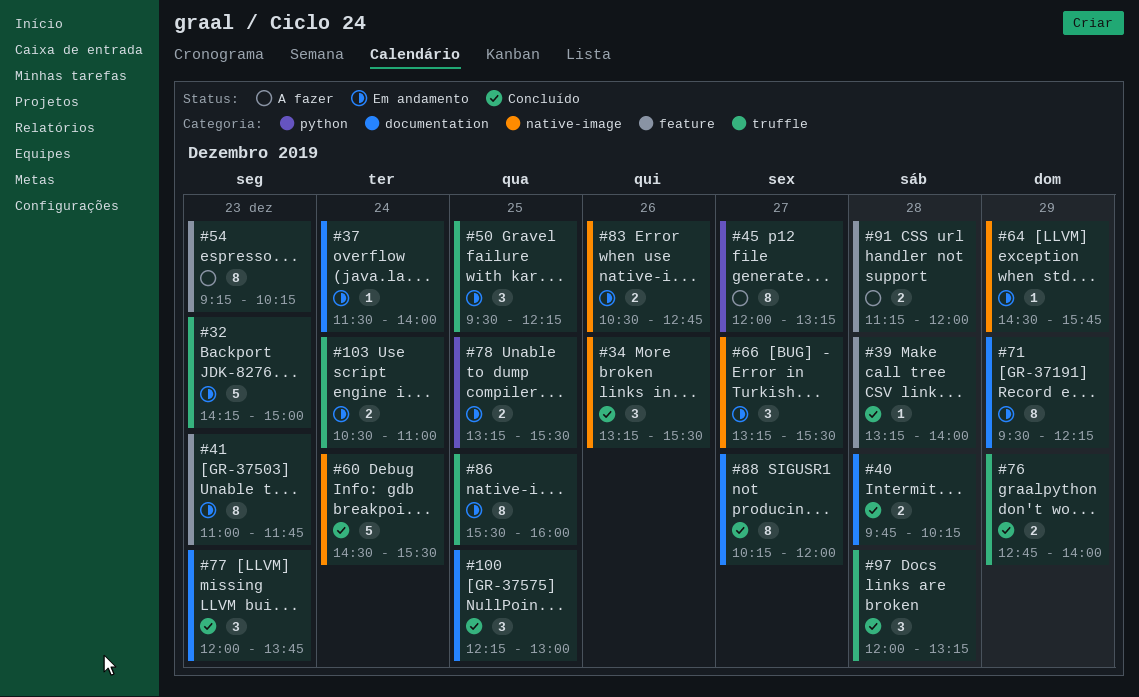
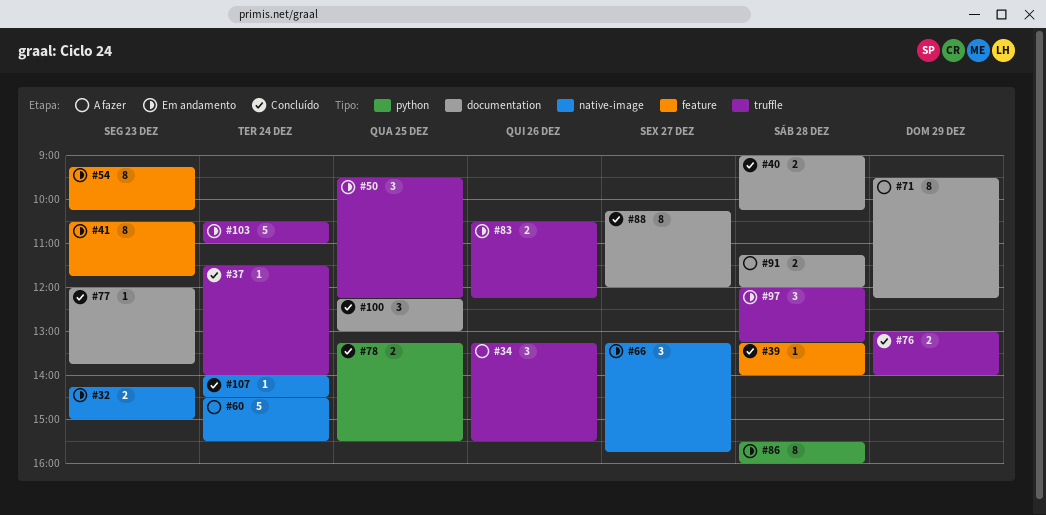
#32, label: truffle -> native-image
#32, estimate: 5 -> 2
#34, status: Concluído -> A fazer
#34, label: native-image -> truffle
#37, status: Em andamento -> Concluído
#37, label: documentation -> truffle
#40, begins: 09:45 -> 09:00
#41, begins: 11:00 -> 10:30
#45: present -> none
#54, status: A fazer -> Em andamento
#60, status: Concluído -> A fazer
#64: present -> none
#66, ends: 15:30 -> 15:45
#71, status: Em andamento -> A fazer
#76, begins: 12:45 -> 13:00
#77, estimate: 3 -> 1
#78, status: Em andamento -> Concluído
#83, label: native-image -> truffle
#83, ends: 12:45 -> 12:15
#86, label: truffle -> python
#86, day: Dec 25 -> Dec 28
#91, label: feature -> documentation
#97, status: Concluído -> Em andamento
#103, estimate: 2 -> 5
#107: none -> present

